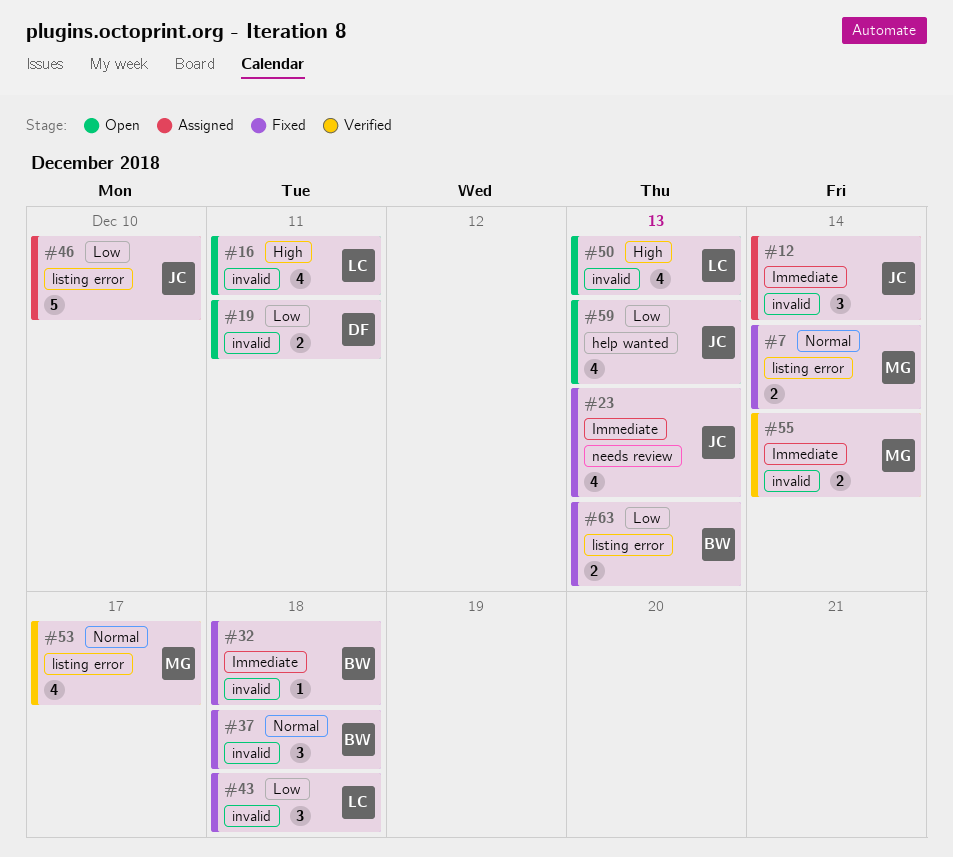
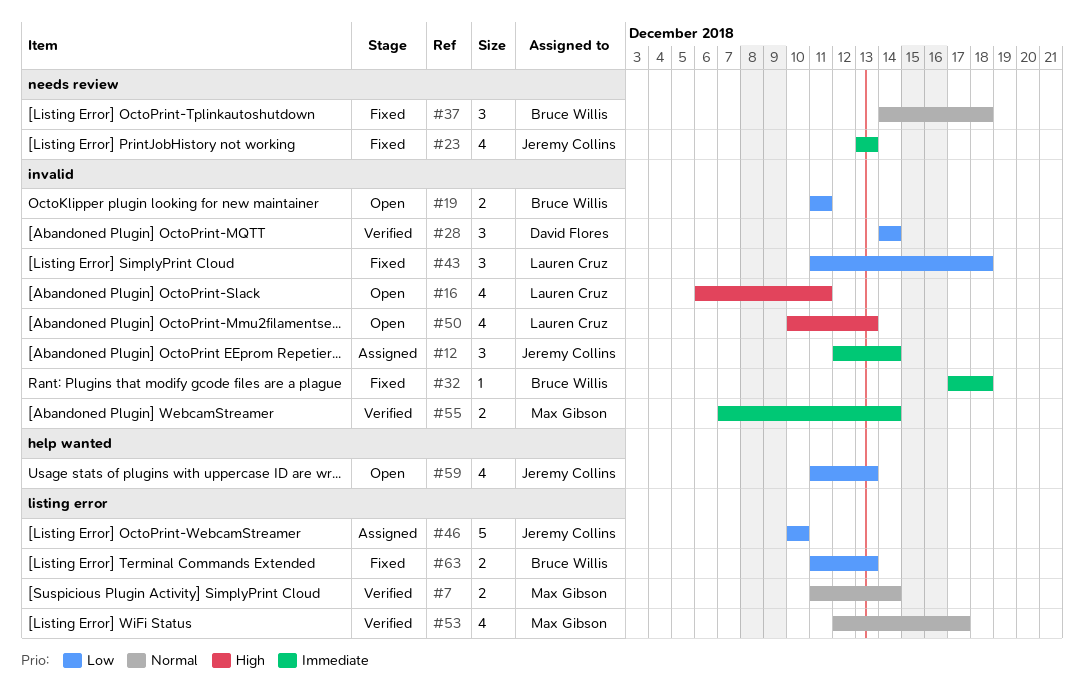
#7, status: Fixed -> Verified
#19, owner: David Flores -> Bruce Willis
#28: none -> present
#37, label: invalid -> needs review

